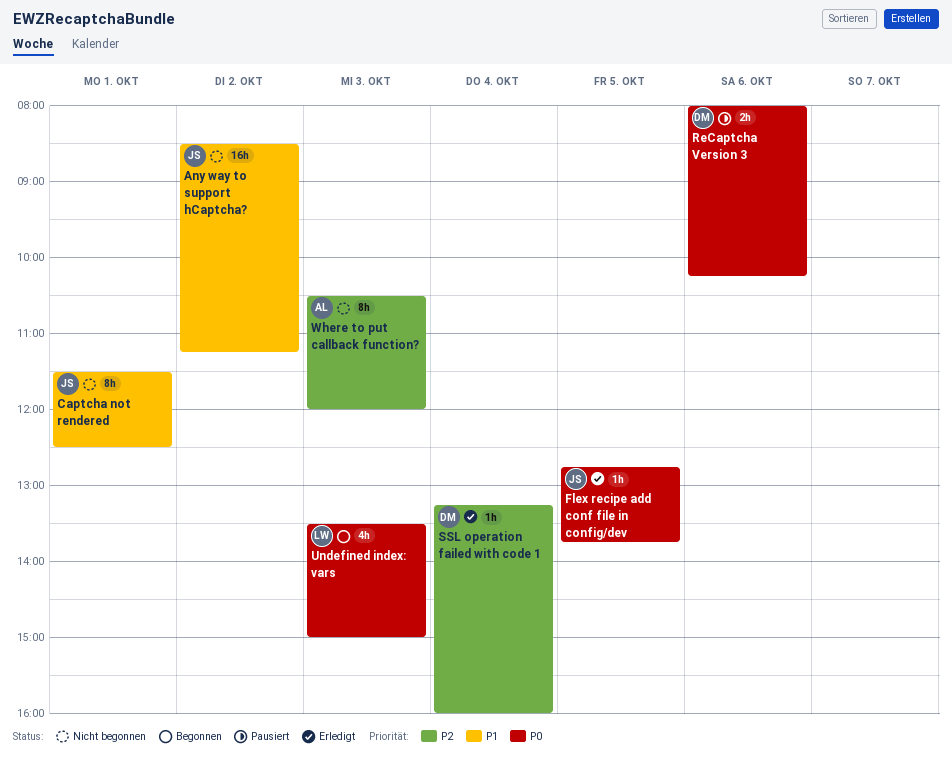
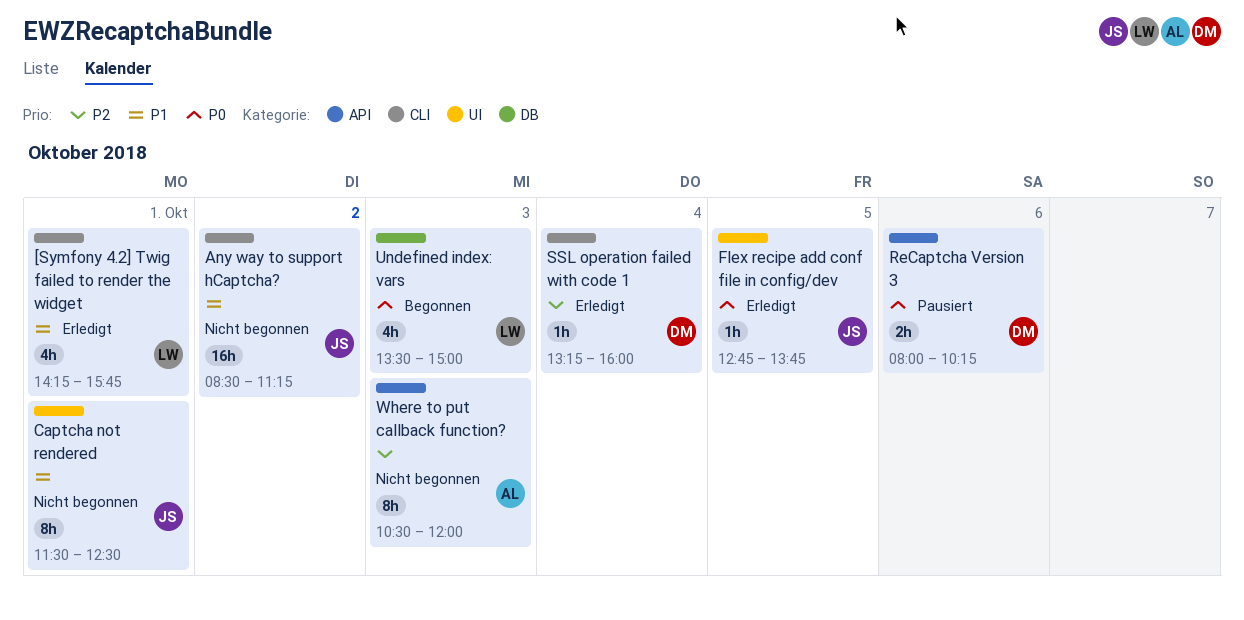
[Symfony 4.2] Twig failed to render the widget: none -> present

